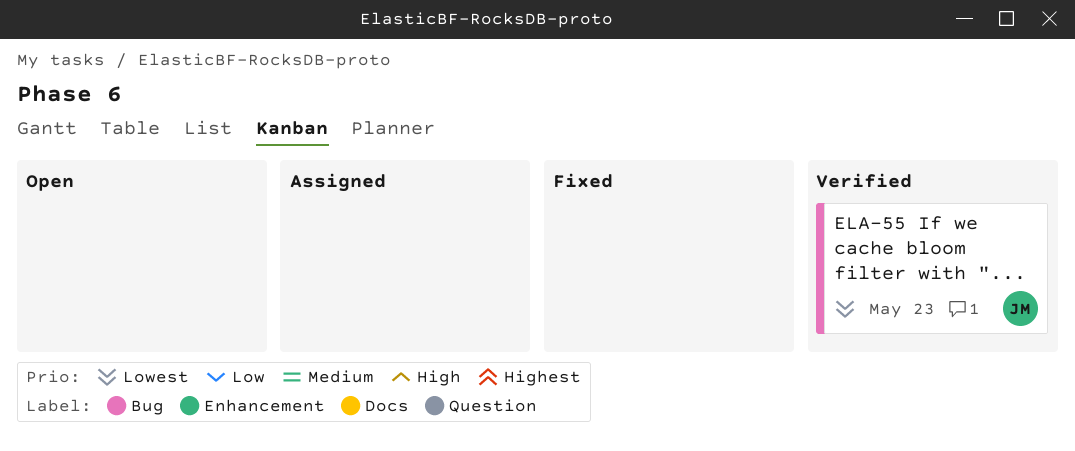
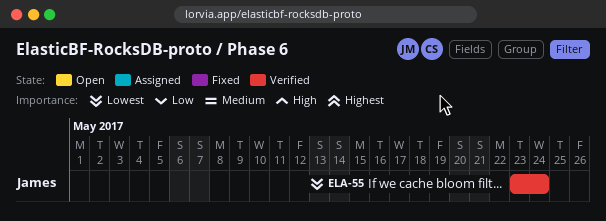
ELA-55, due: May 23 -> May 24

